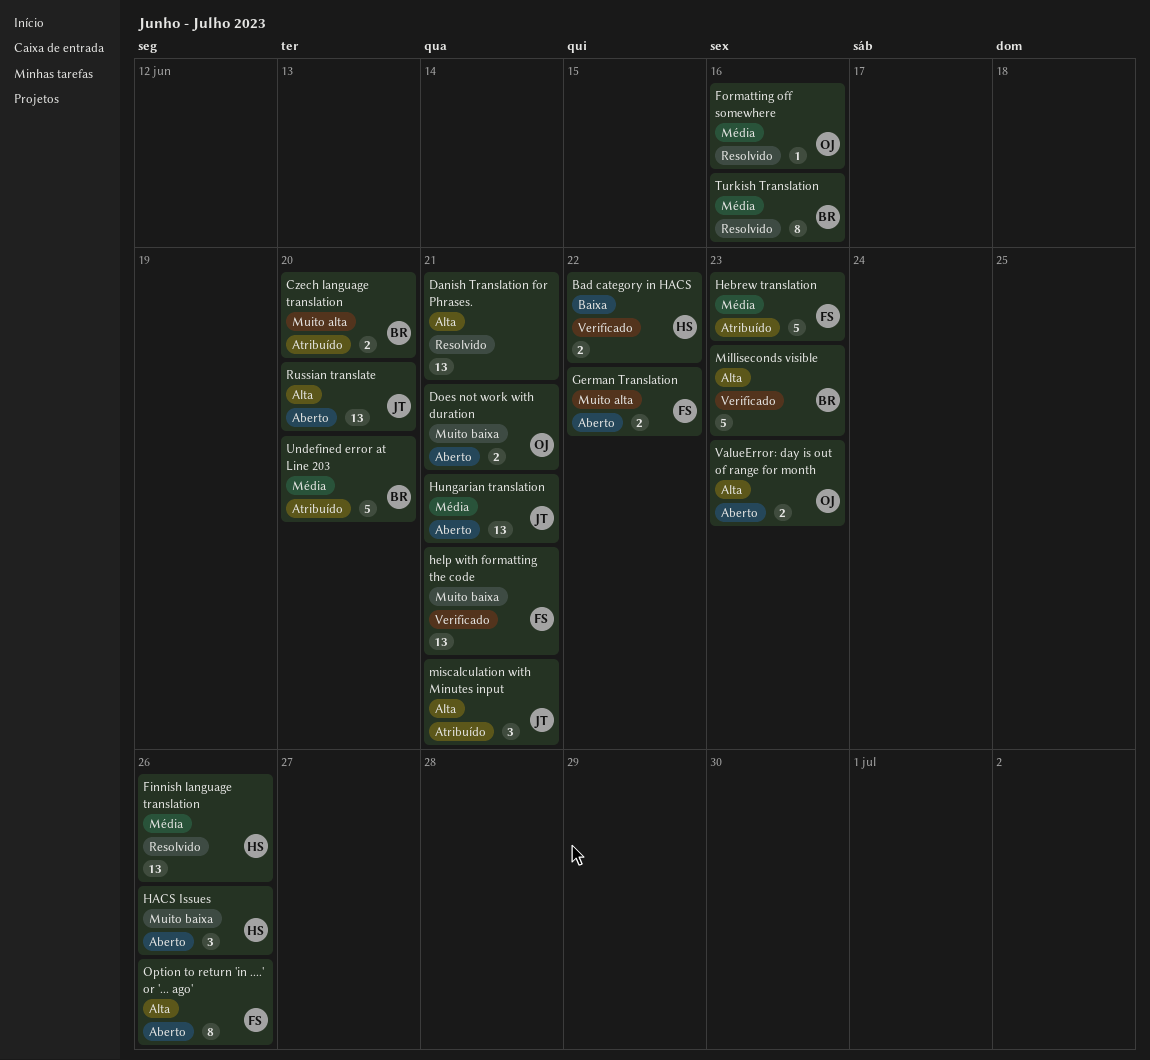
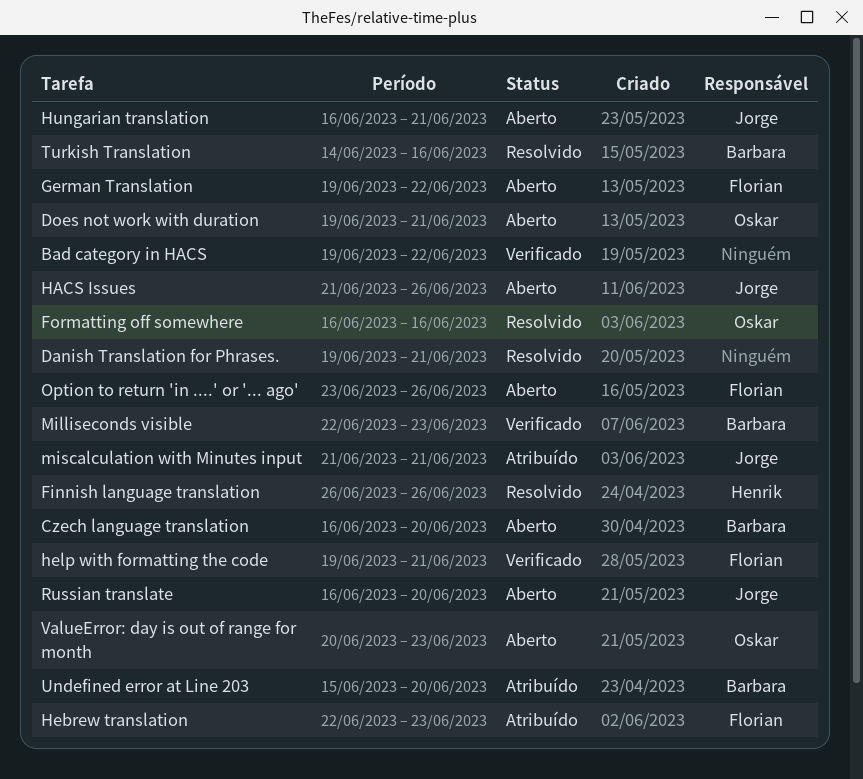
Bad category in HACS, owner: Henrik -> none
Czech language translation, status: Atribuído -> Aberto
HACS Issues, owner: Henrik -> Jorge

